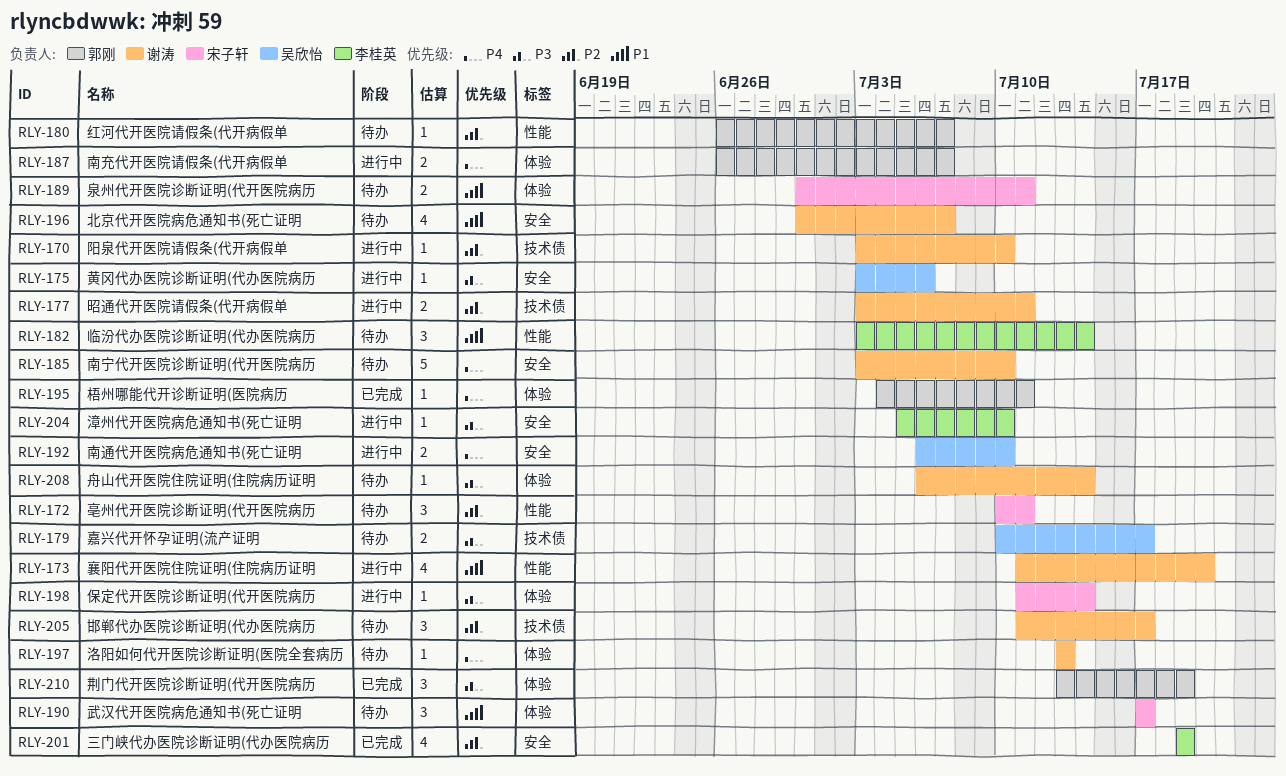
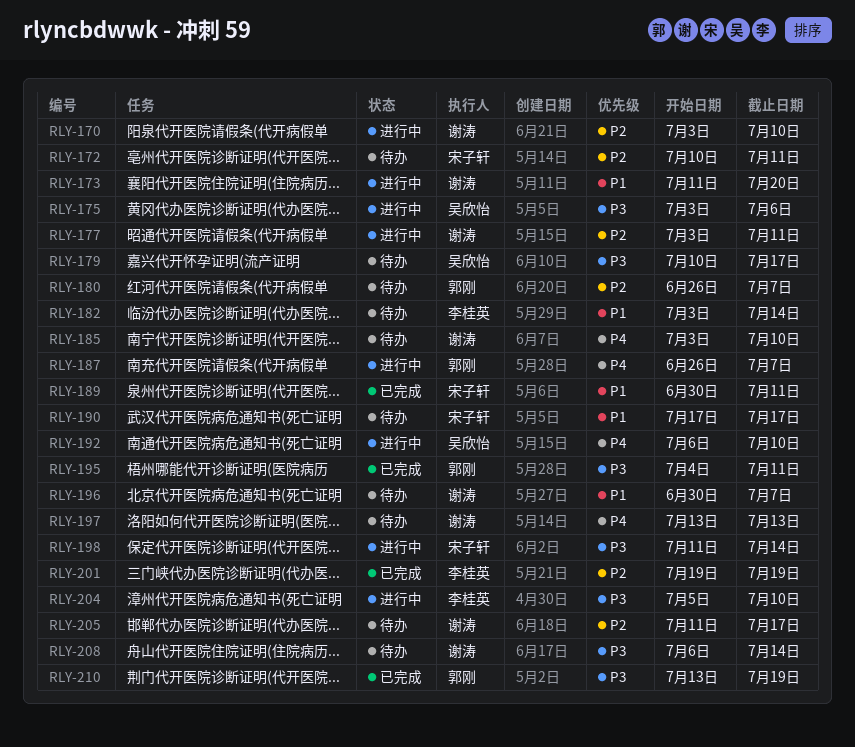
RLY-189, status: 待办 -> 已完成
RLY-195, priority: P4 -> P3

